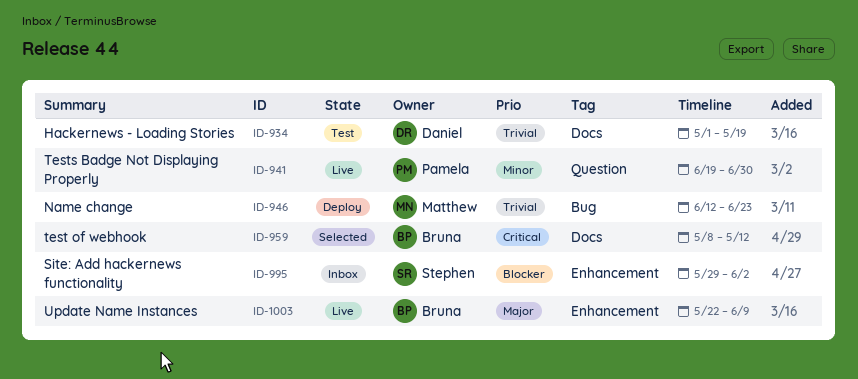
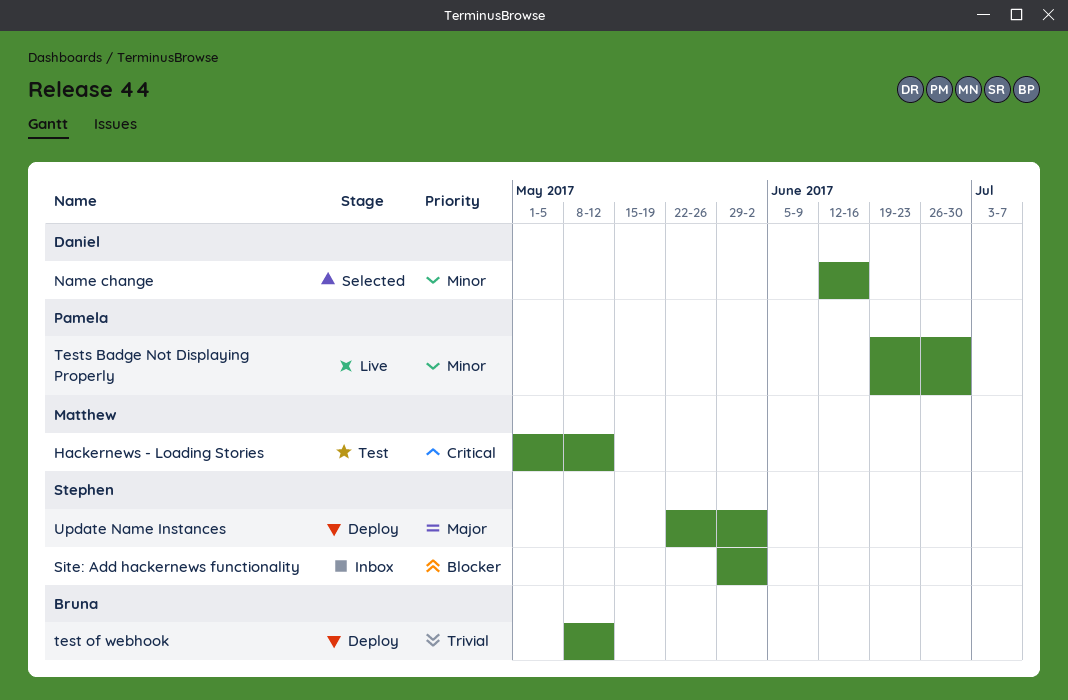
Hackernews - Loading Stories, owner: Daniel -> Matthew
Hackernews - Loading Stories, priority: Trivial -> Critical
Hackernews - Loading Stories, due: May 19 -> May 12
Name change, status: Deploy -> Selected
Name change, owner: Matthew -> Daniel
Name change, priority: Trivial -> Minor
Name change, due: Jun 23 -> Jun 16
test of webhook, status: Selected -> Deploy
test of webhook, priority: Critical -> Trivial
Update Name Instances, status: Live -> Deploy
Update Name Instances, owner: Bruna -> Stephen
Update Name Instances, due: Jun 9 -> Jun 2

